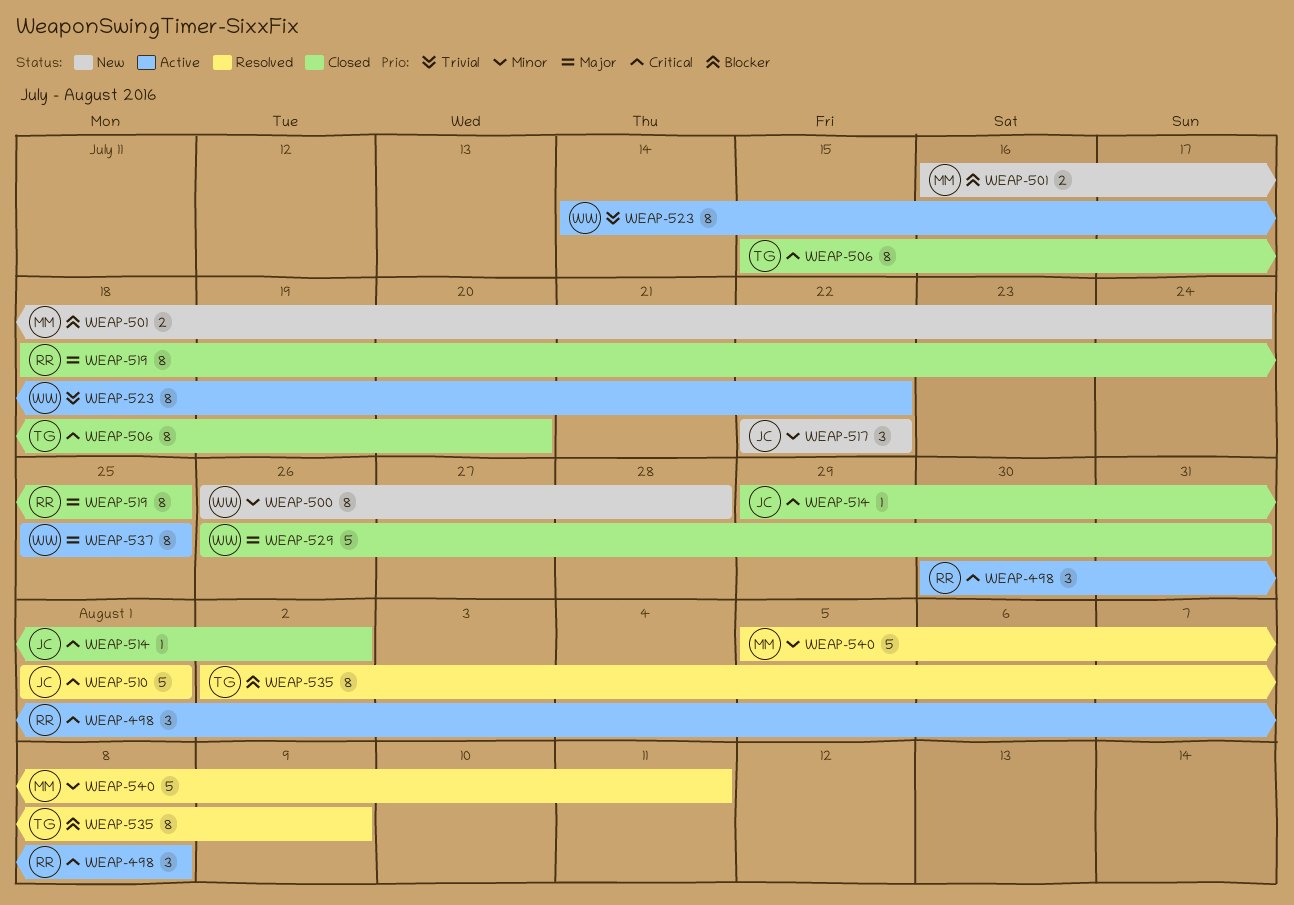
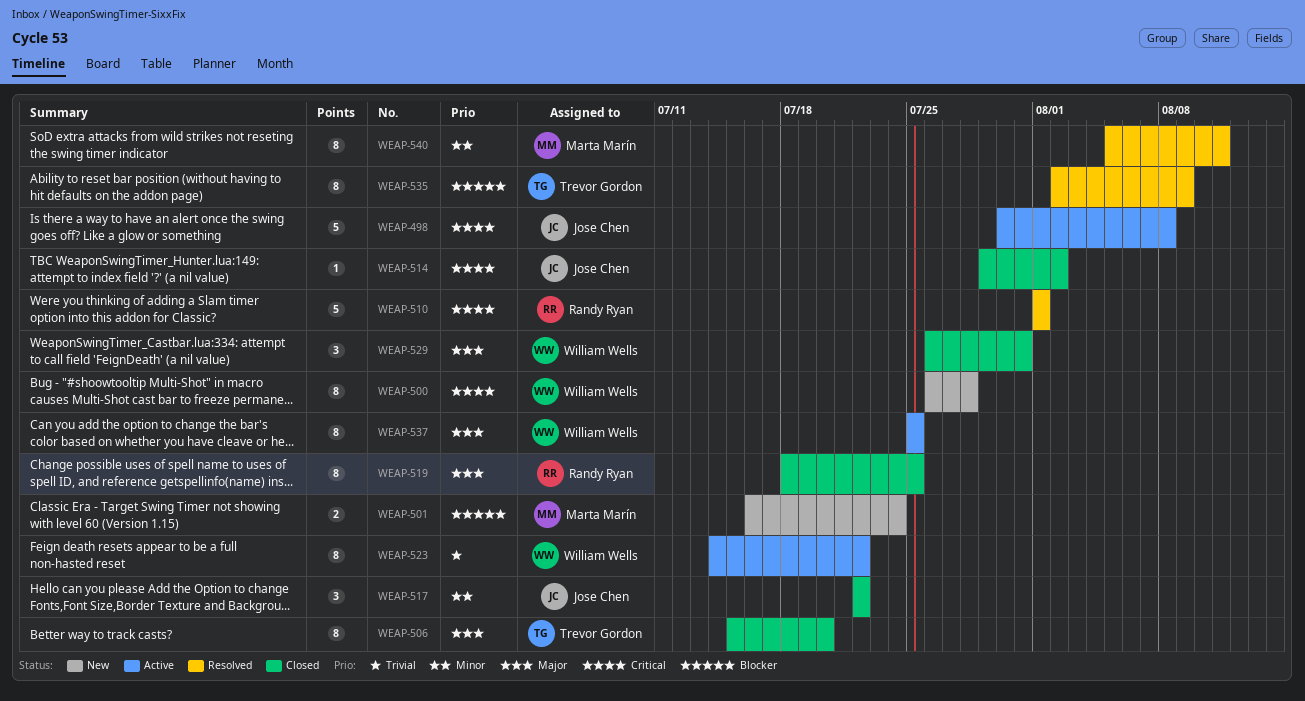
WEAP-498, owner: Randy Ryan -> Jose Chen
WEAP-498, estimate: 3 -> 5
WEAP-500, priority: Minor -> Critical
WEAP-506, priority: Critical -> Major
WEAP-510, owner: Jose Chen -> Randy Ryan
WEAP-517, status: New -> Closed
WEAP-529, estimate: 5 -> 3
WEAP-540, estimate: 5 -> 8

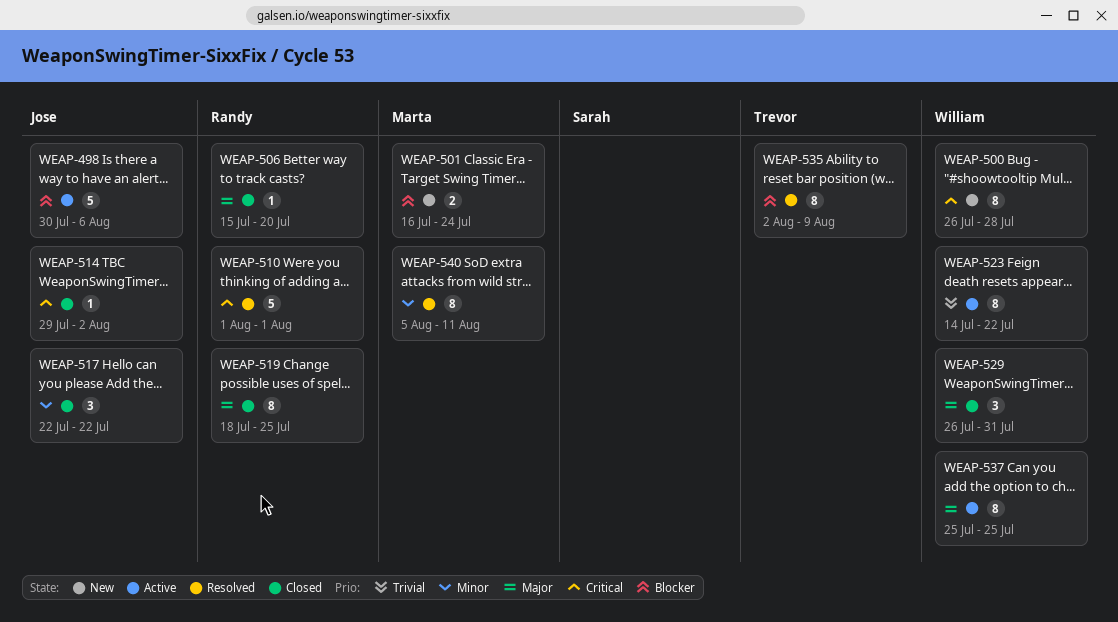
WEAP-498, priority: Critical -> Blocker
WEAP-498, due: Aug 8 -> Aug 6
WEAP-506, owner: Trevor Gordon -> Randy Ryan
WEAP-506, estimate: 8 -> 1

